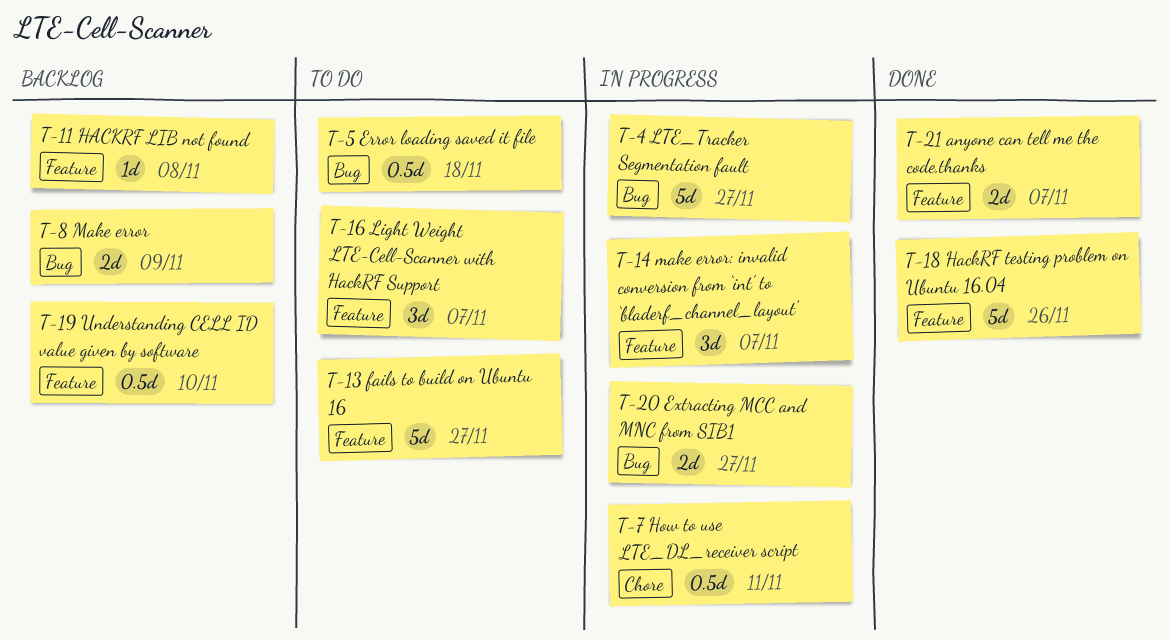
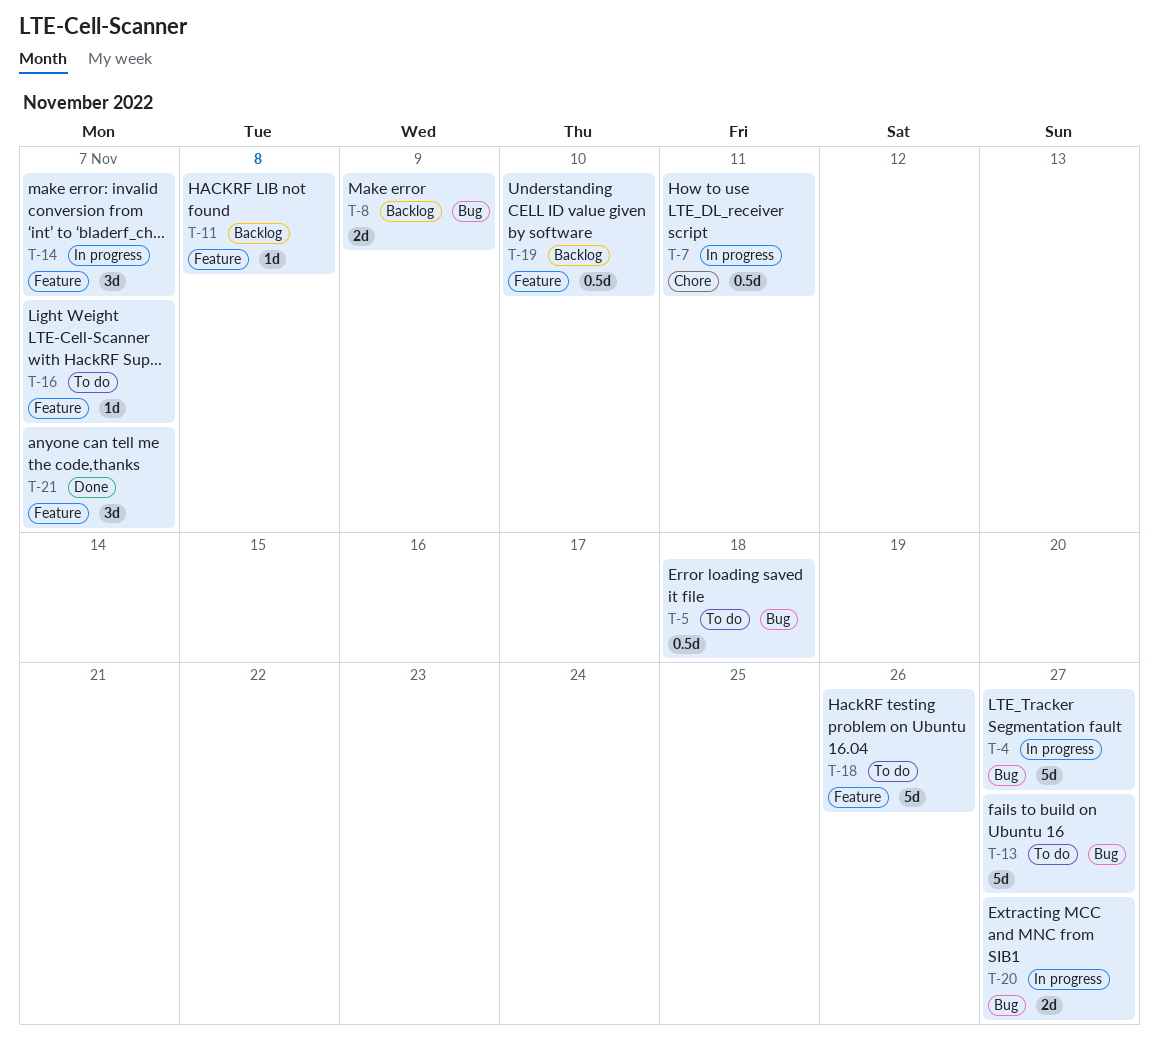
T-13, label: Feature -> Bug
T-16, estimate: 3d -> 1d
T-18, status: Done -> To do
T-21, estimate: 2d -> 3d

